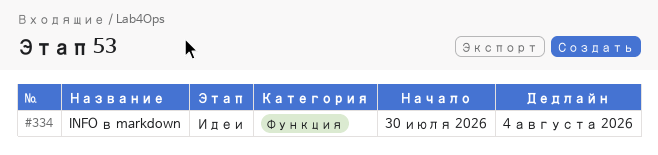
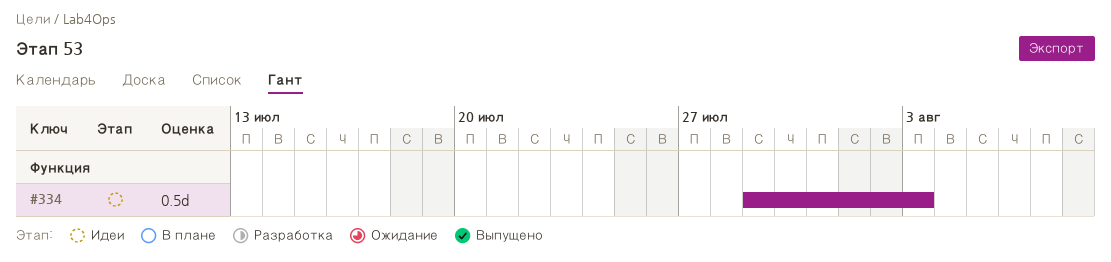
#334, start: Jul 30 -> Jul 29
#334, due: Aug 4 -> Aug 3

